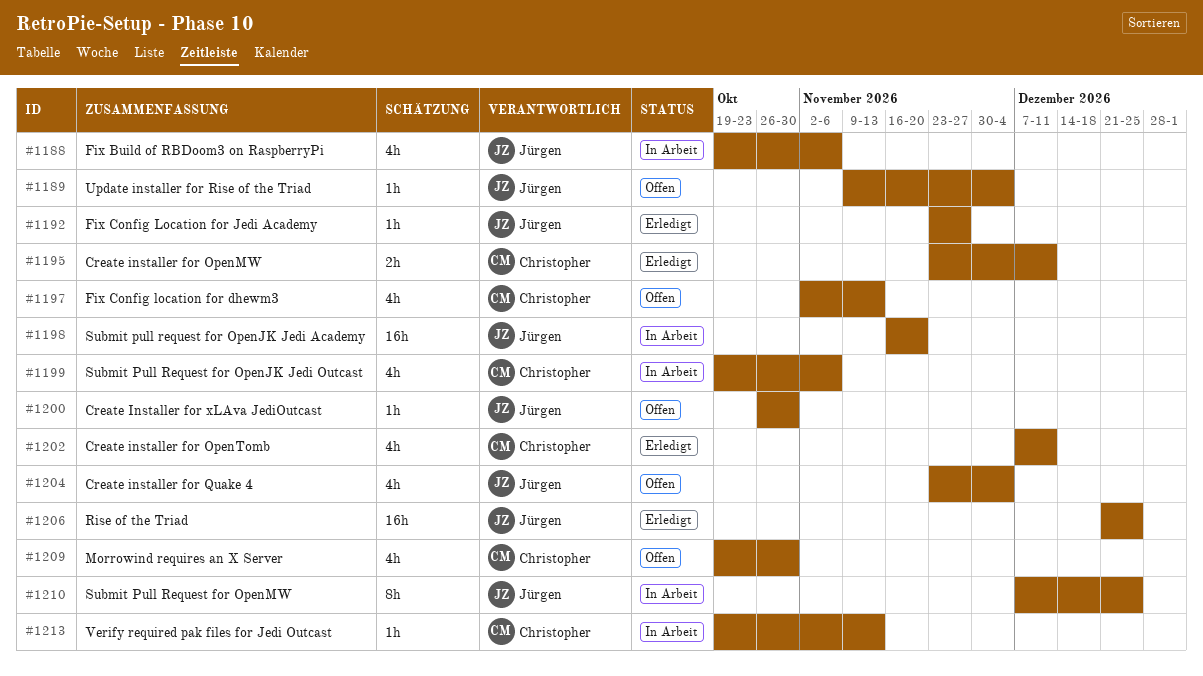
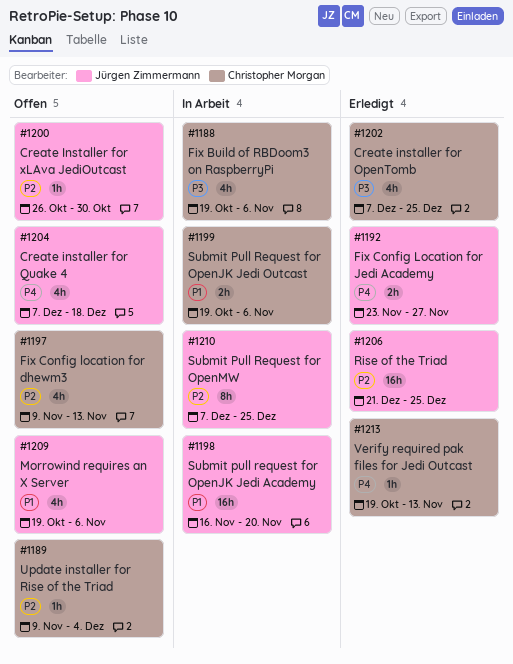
#1188, owner: Jürgen Zimmermann -> Christopher Morgan
#1189, owner: Jürgen Zimmermann -> Christopher Morgan
#1192, estimate: 1h -> 2h
#1195: present -> none
#1197, start: Nov 2 -> Nov 9
#1199, estimate: 4h -> 2h
#1202, due: Dec 11 -> Dec 25
#1204, start: Nov 23 -> Dec 7
#1204, due: Dec 4 -> Dec 18
#1209, owner: Christopher Morgan -> Jürgen Zimmermann
#1209, due: Oct 30 -> Nov 6
#1213, status: In Arbeit -> Erledigt

